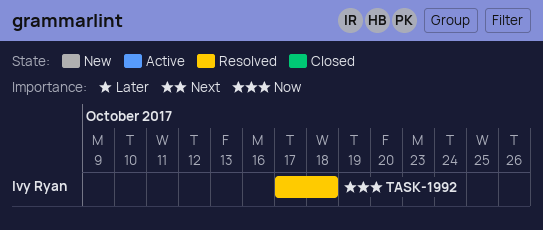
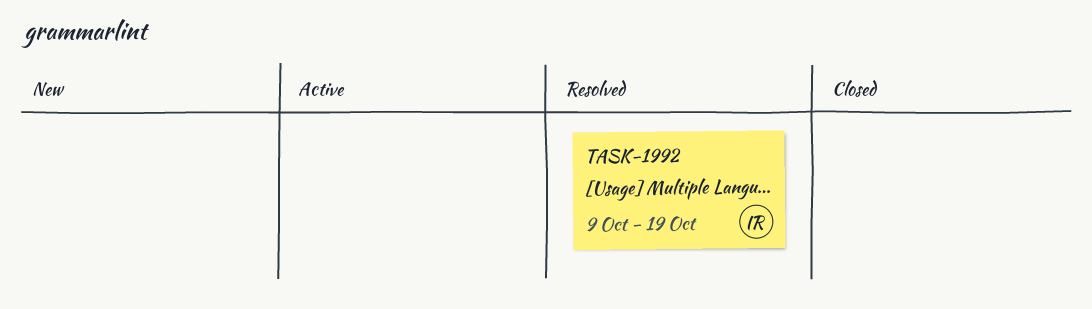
TASK-1992, start: Oct 17 -> Oct 9
TASK-1992, due: Oct 18 -> Oct 19

